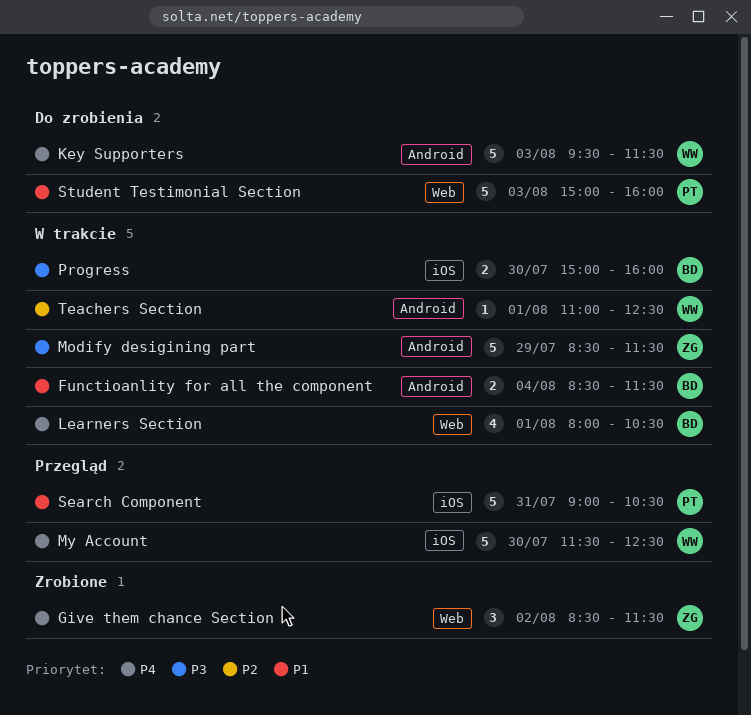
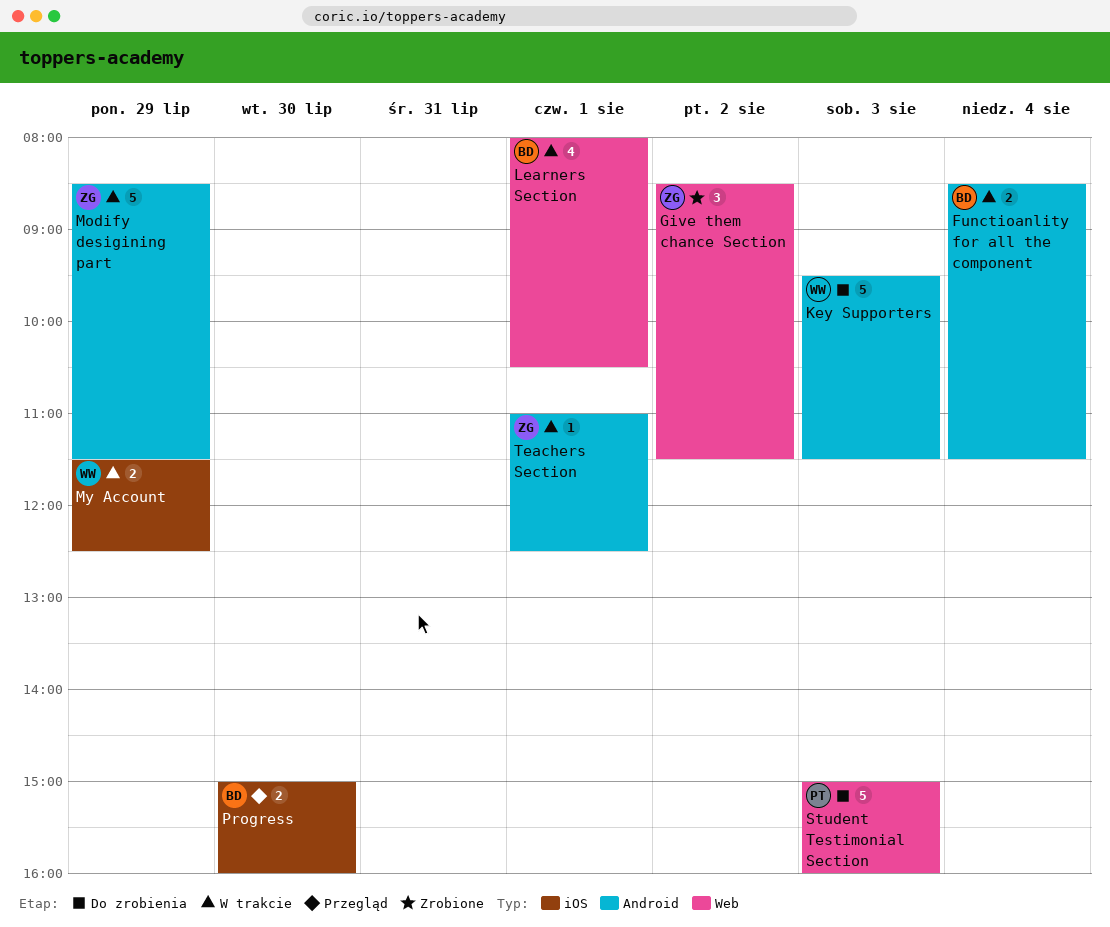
My Account, status: Przegląd -> W trakcie
My Account, estimate: 5 -> 2
My Account, day: Jul 30 -> Jul 29
Progress, status: W trakcie -> Przegląd
Search Component: present -> none
Teachers Section, owner: WW -> ZG

